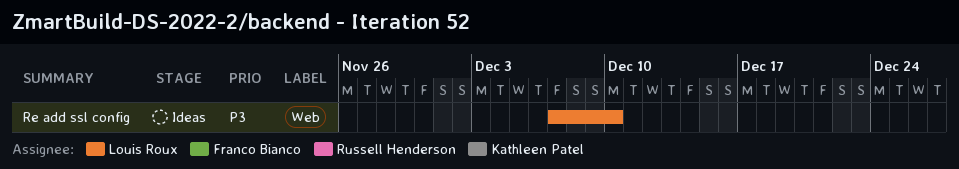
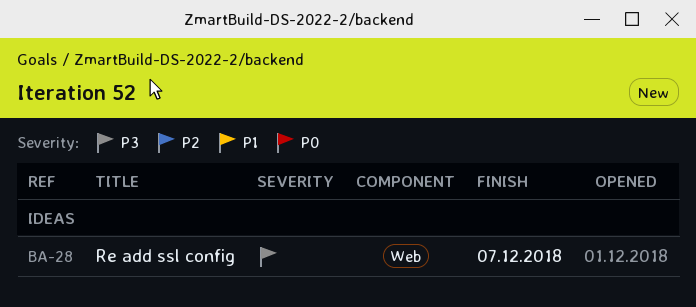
Re add ssl config, due: Dec 10 -> Dec 7

